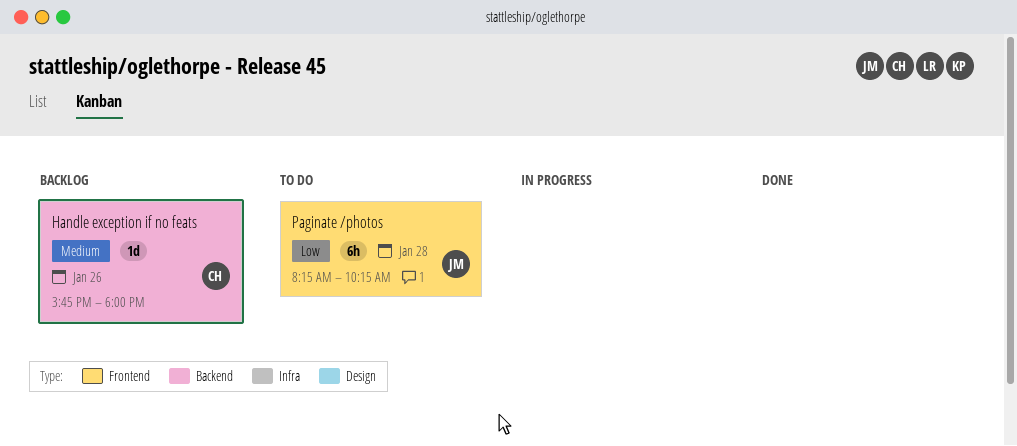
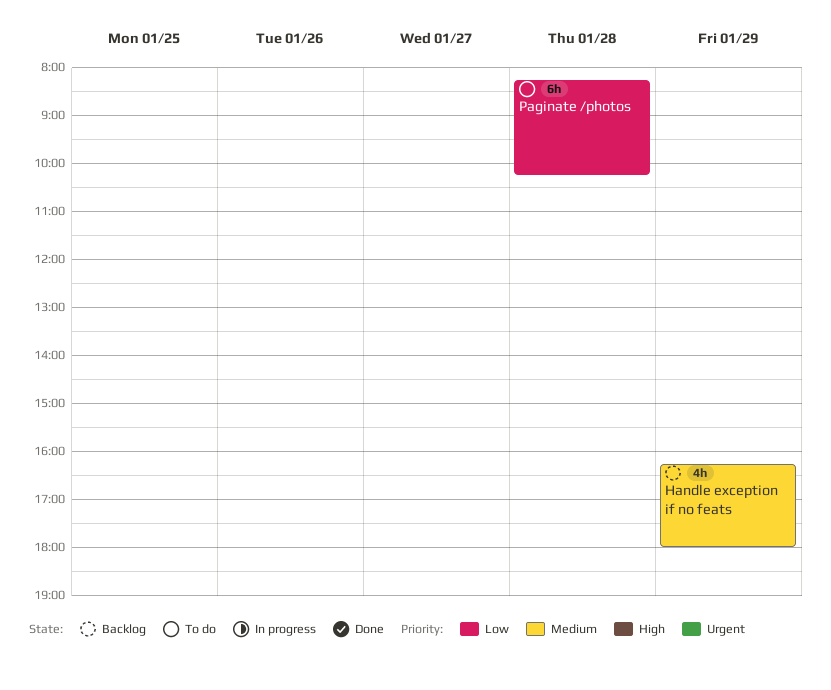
Handle exception if no feats, estimate: 1d -> 4h
Handle exception if no feats, day: Jan 26 -> Jan 29
Handle exception if no feats, begins: 15:45 -> 16:15

